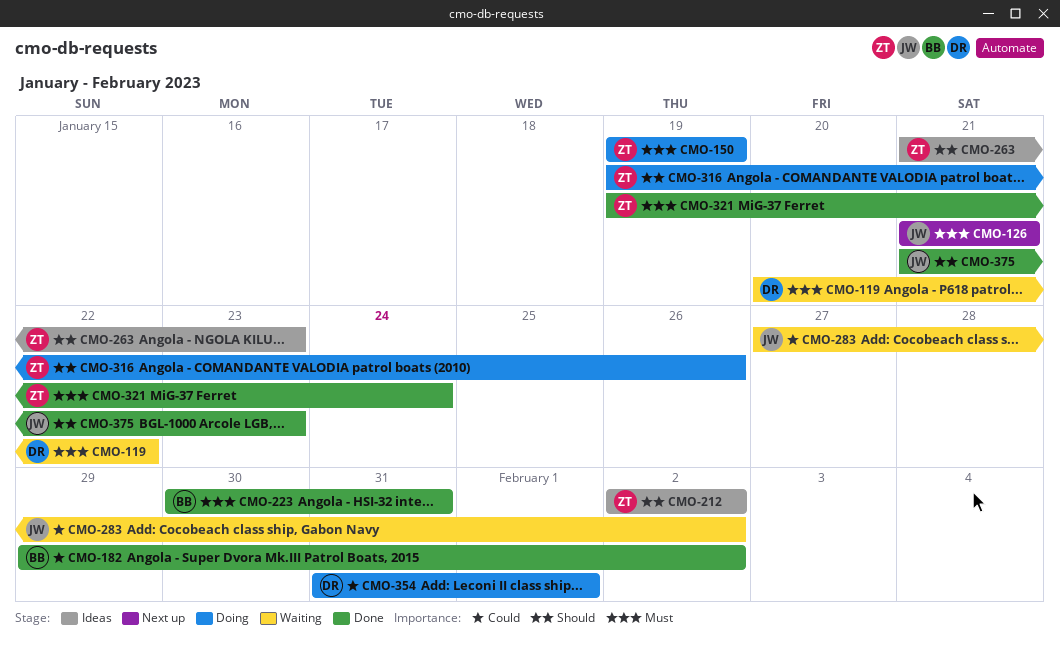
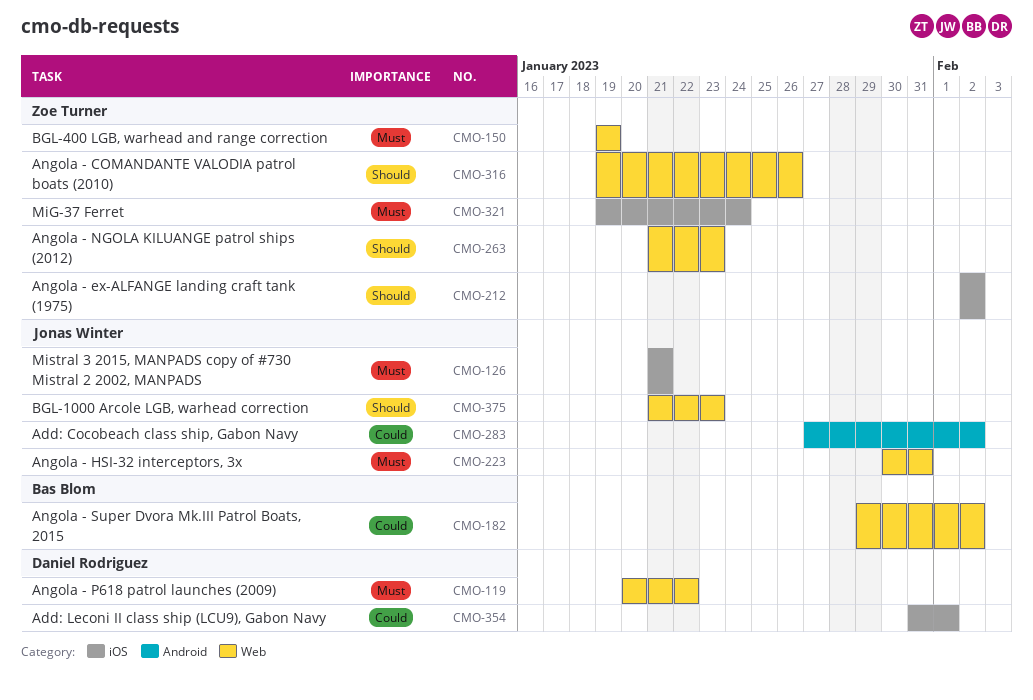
CMO-223, owner: Bas Blom -> Jonas Winter

